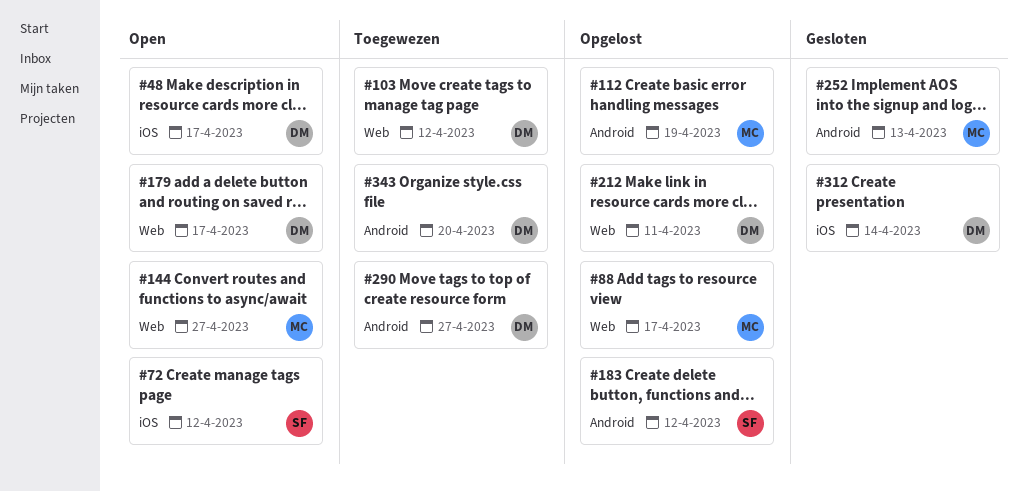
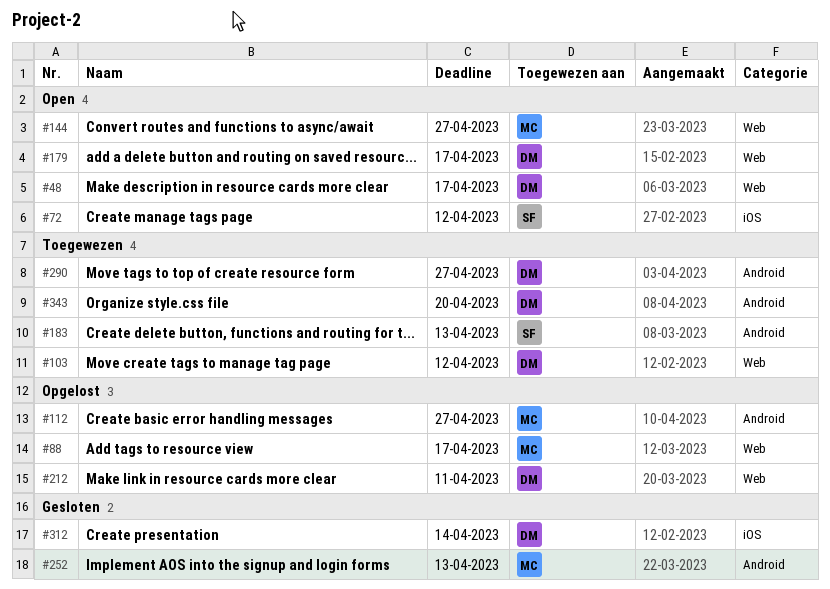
#48, label: iOS -> Web
#112, due: Apr 19 -> Apr 27
#183, status: Opgelost -> Toegewezen
#183, due: Apr 12 -> Apr 13

